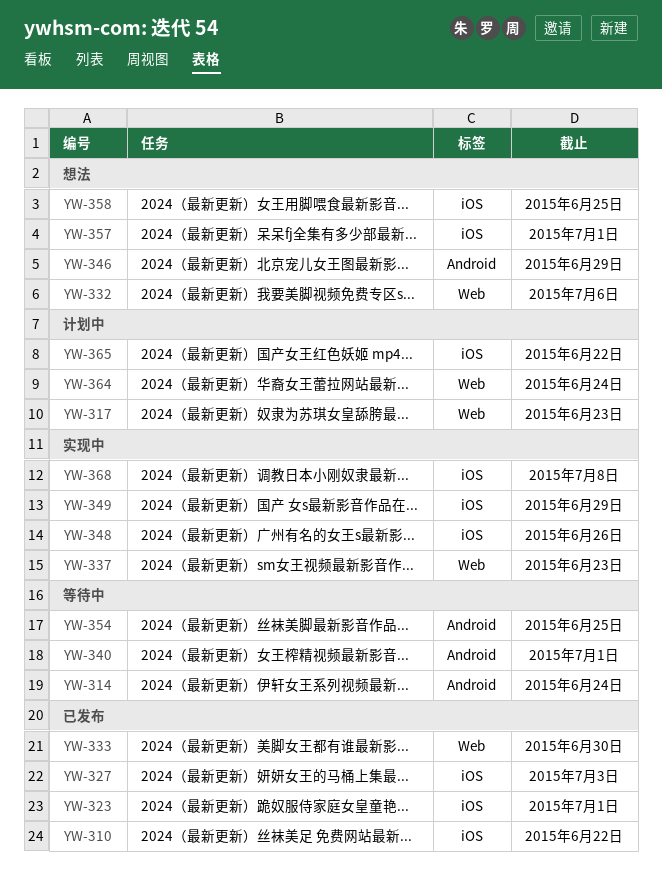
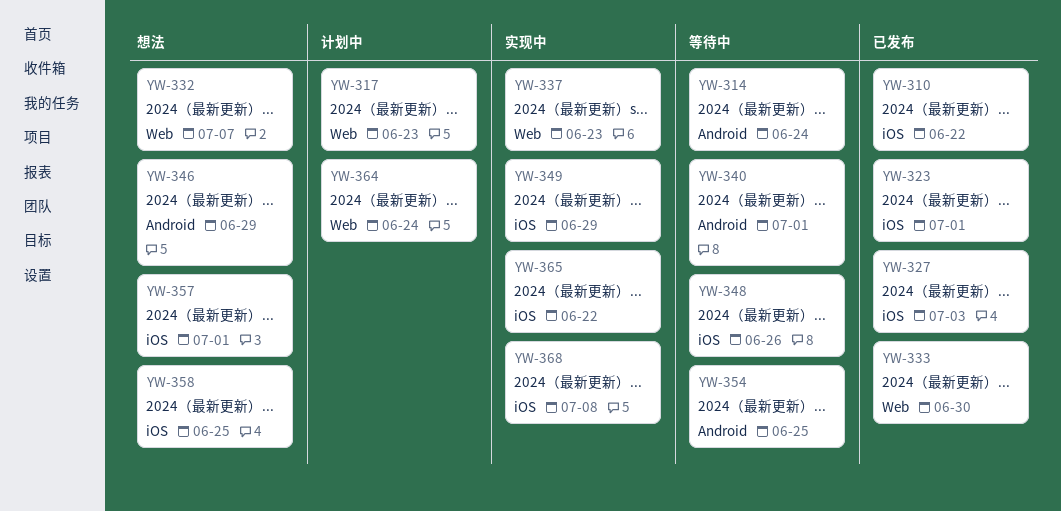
YW-332, due: Jul 6 -> Jul 7
YW-348, status: 实现中 -> 等待中
YW-365, status: 计划中 -> 实现中

